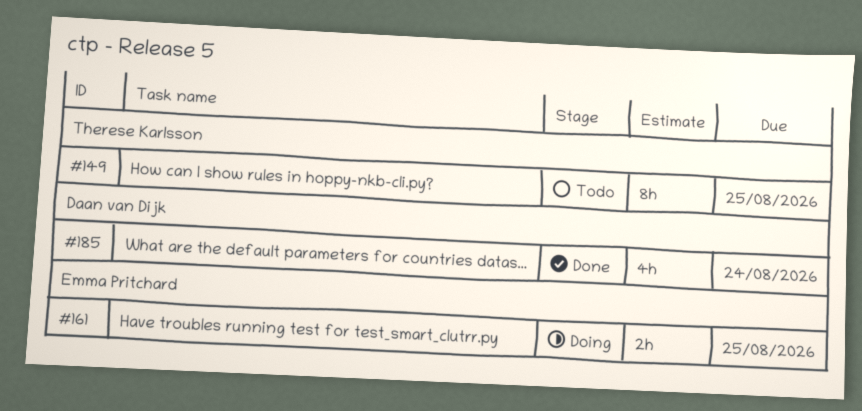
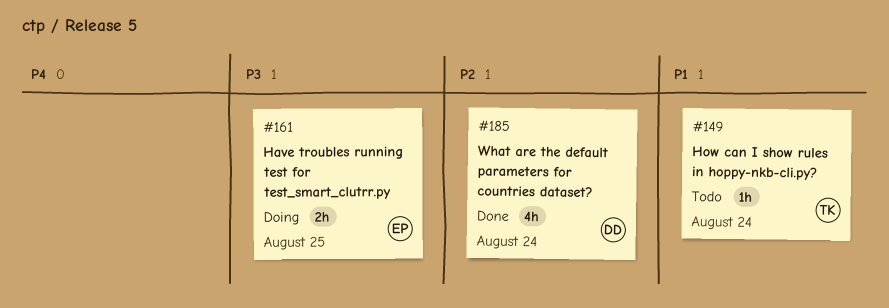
#149, estimate: 8h -> 1h
#149, due: Aug 25 -> Aug 24

